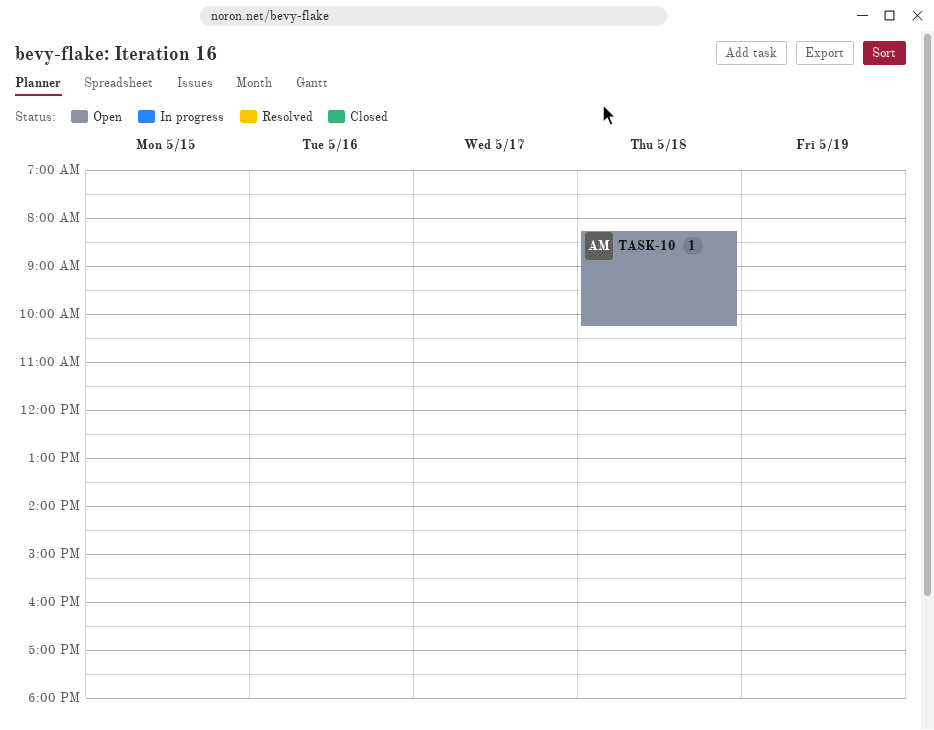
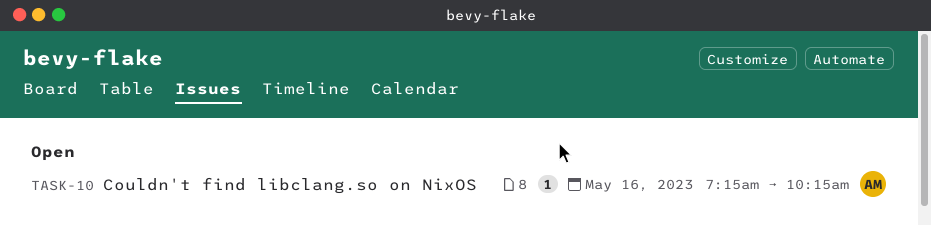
TASK-10, day: May 18 -> May 16
TASK-10, begins: 08:15 -> 07:15

